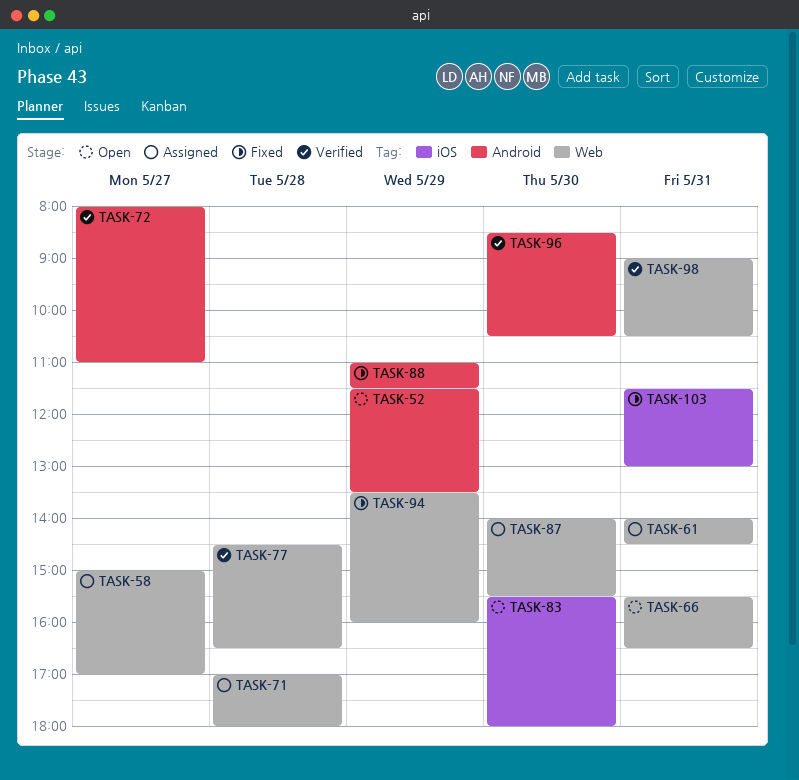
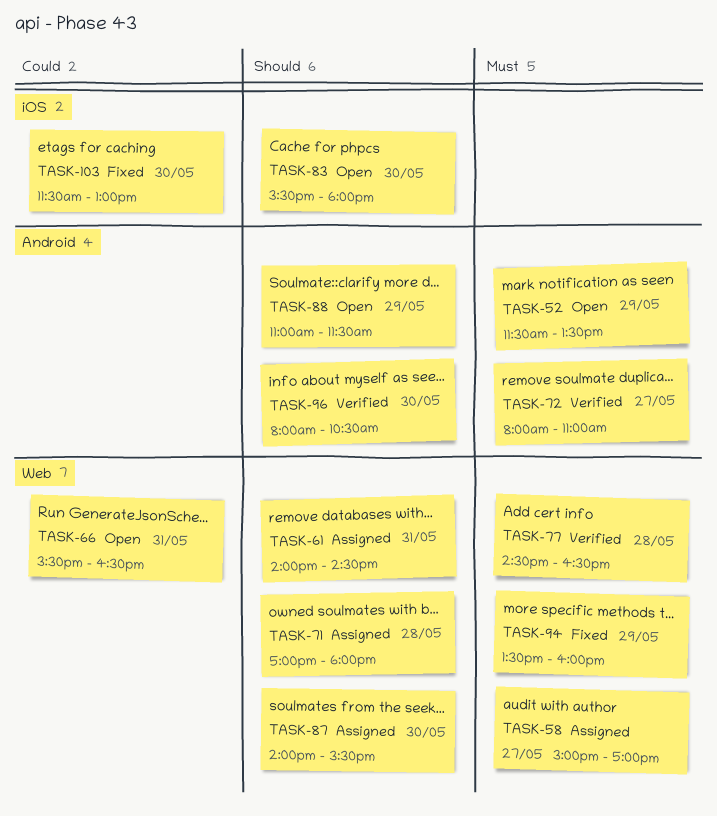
TASK-88, status: Fixed -> Open
TASK-96, begins: 08:30 -> 08:00
TASK-98: present -> none
TASK-103, day: May 31 -> May 30

